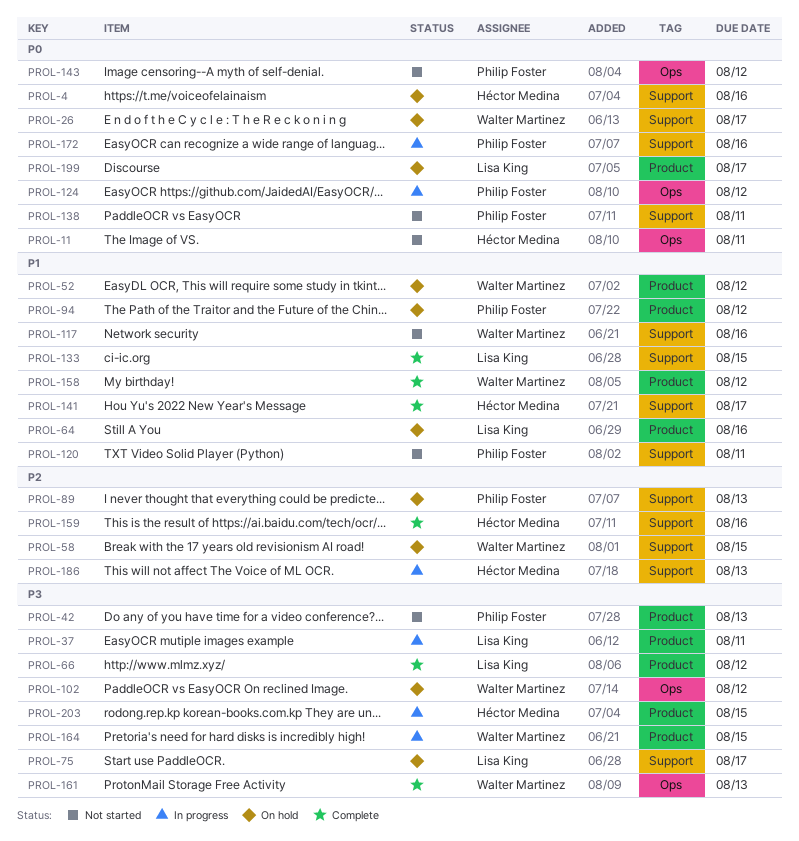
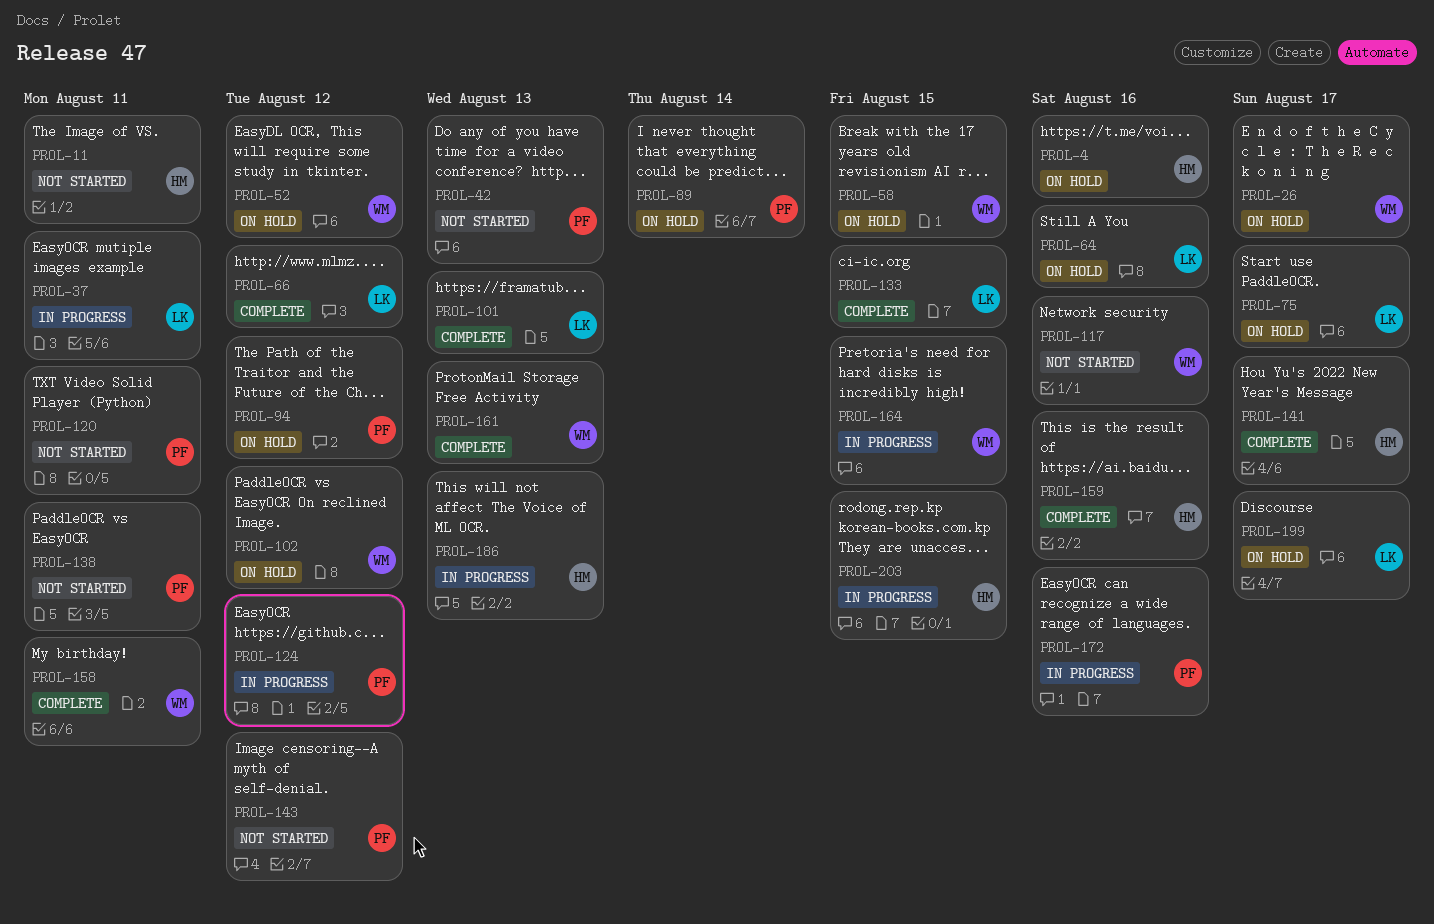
PROL-89, due: Aug 13 -> Aug 14
PROL-101: none -> present
PROL-158, due: Aug 12 -> Aug 11

